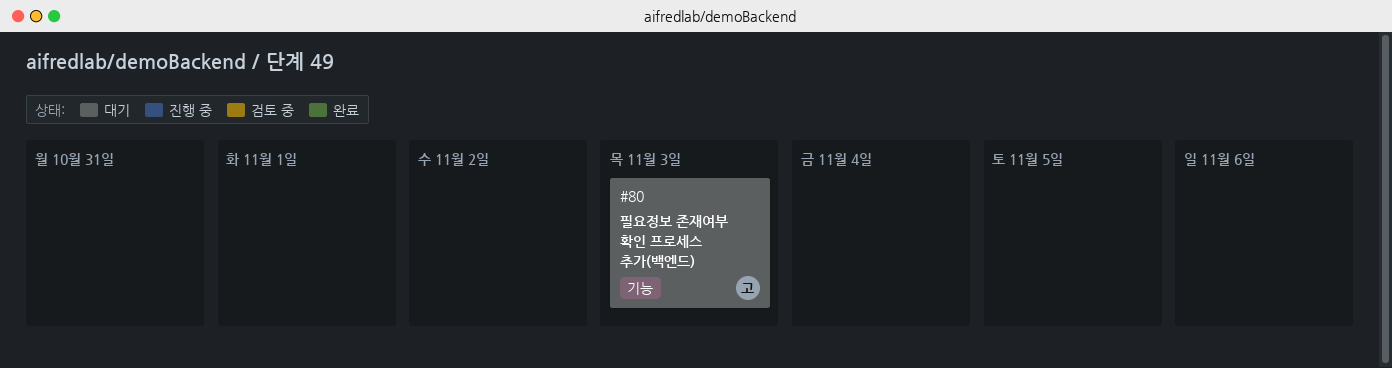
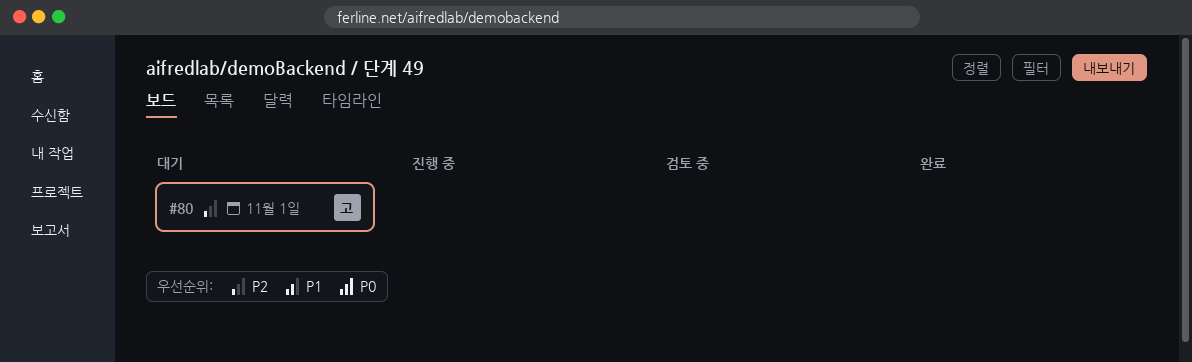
#80, due: Nov 3 -> Nov 1

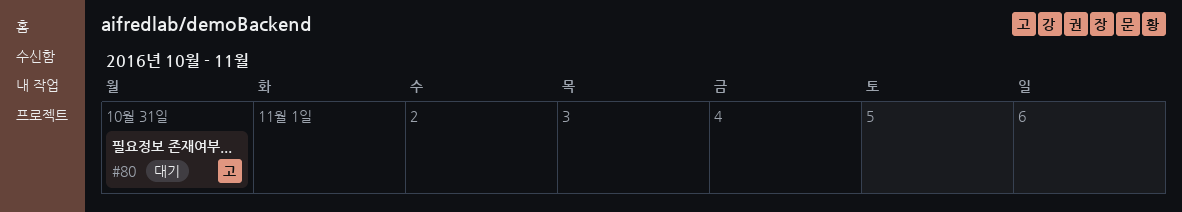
#80, due: Nov 1 -> Oct 31

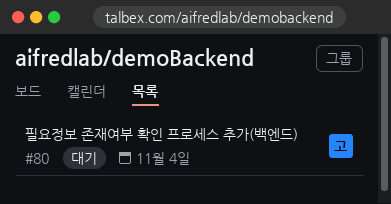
#80, due: Oct 31 -> Nov 4

